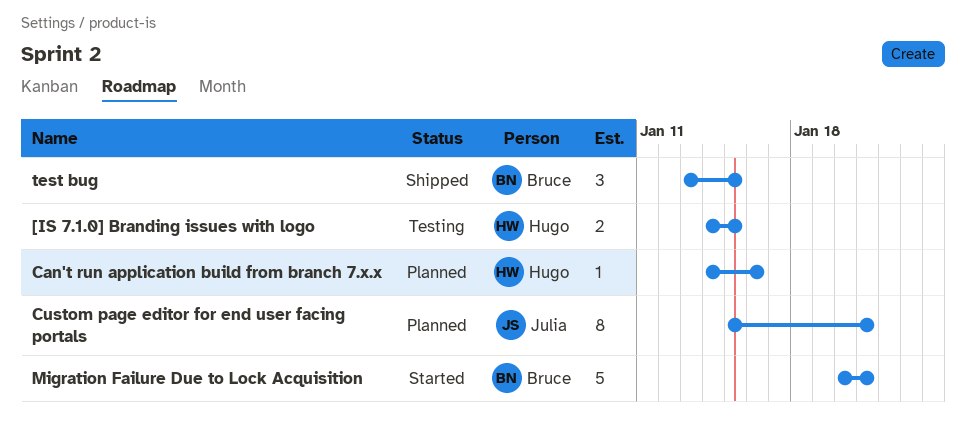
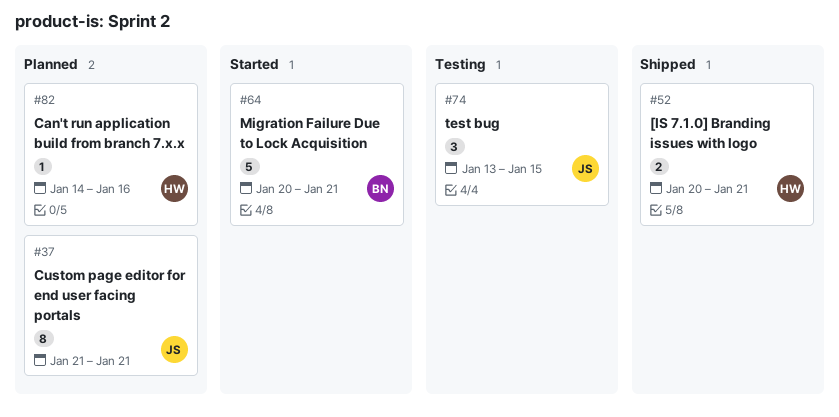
[IS 7.1.0] Branding issues with logo, status: Testing -> Shipped
[IS 7.1.0] Branding issues with logo, start: Jan 14 -> Jan 20
[IS 7.1.0] Branding issues with logo, due: Jan 15 -> Jan 21
Custom page editor for end user facing portals, start: Jan 15 -> Jan 21
test bug, status: Shipped -> Testing
test bug, owner: Bruce -> Julia

